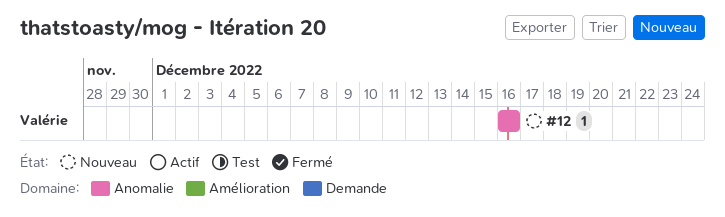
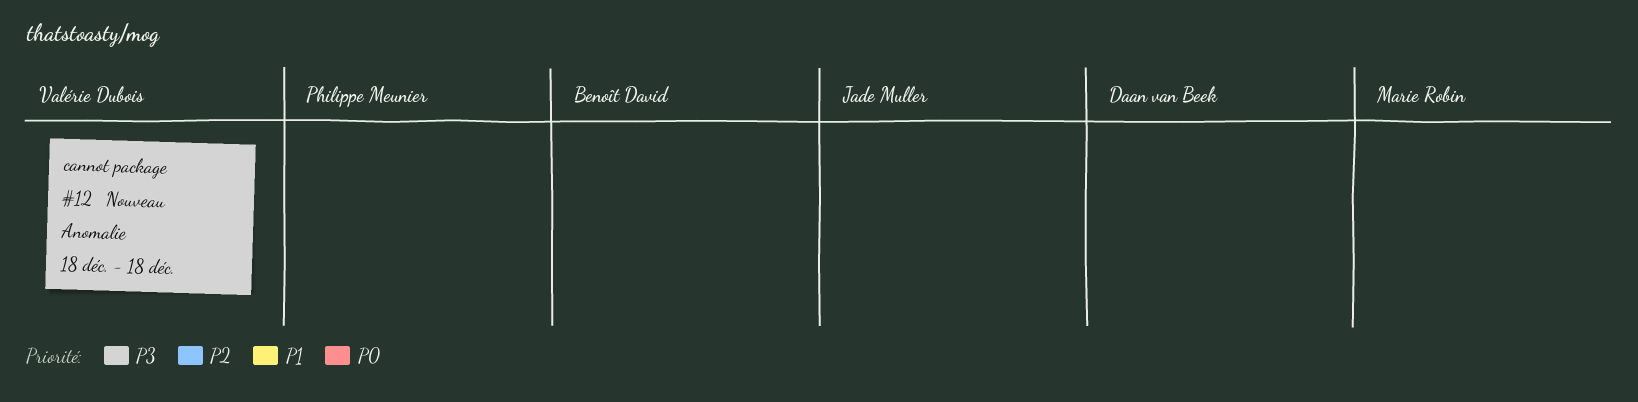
#12, start: Dec 16 -> Dec 18
#12, due: Dec 16 -> Dec 18

